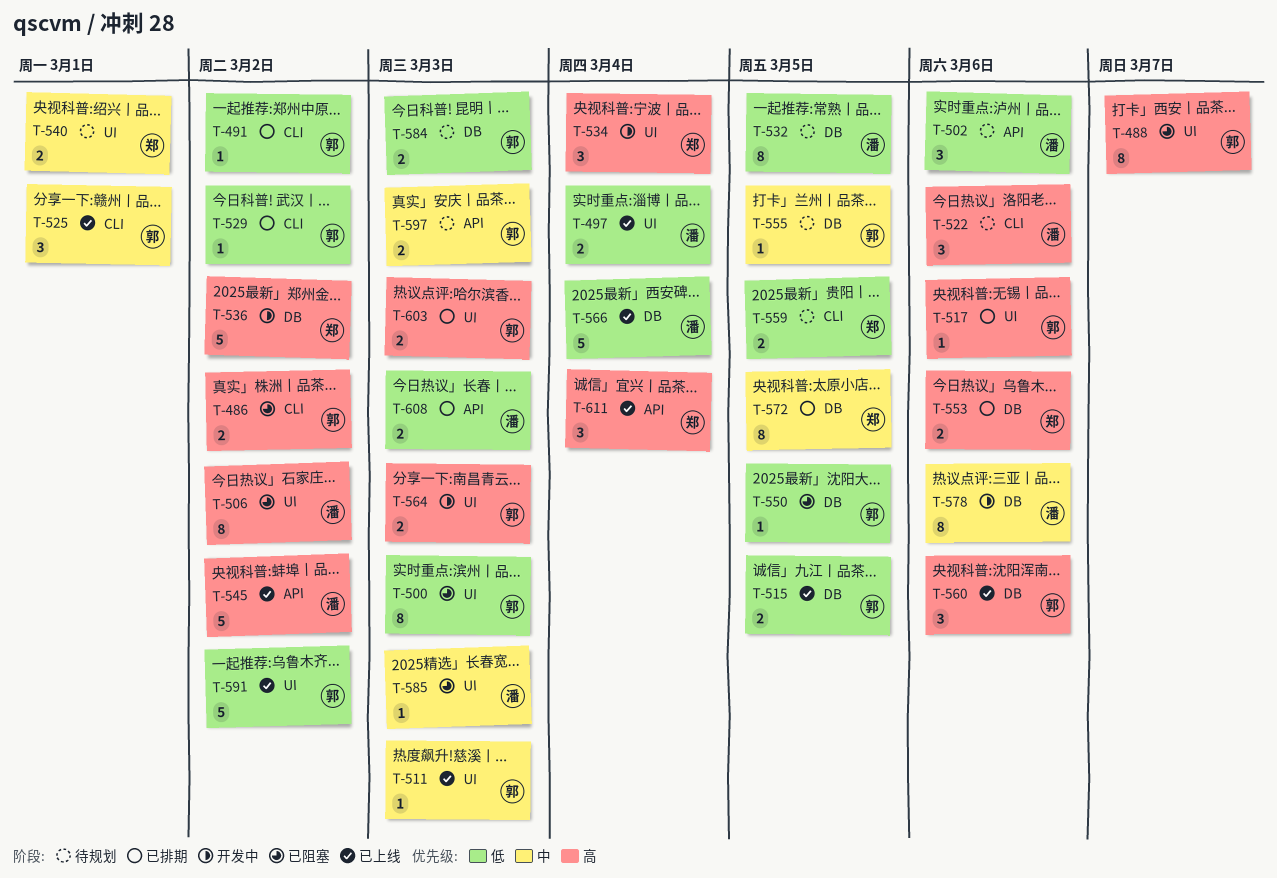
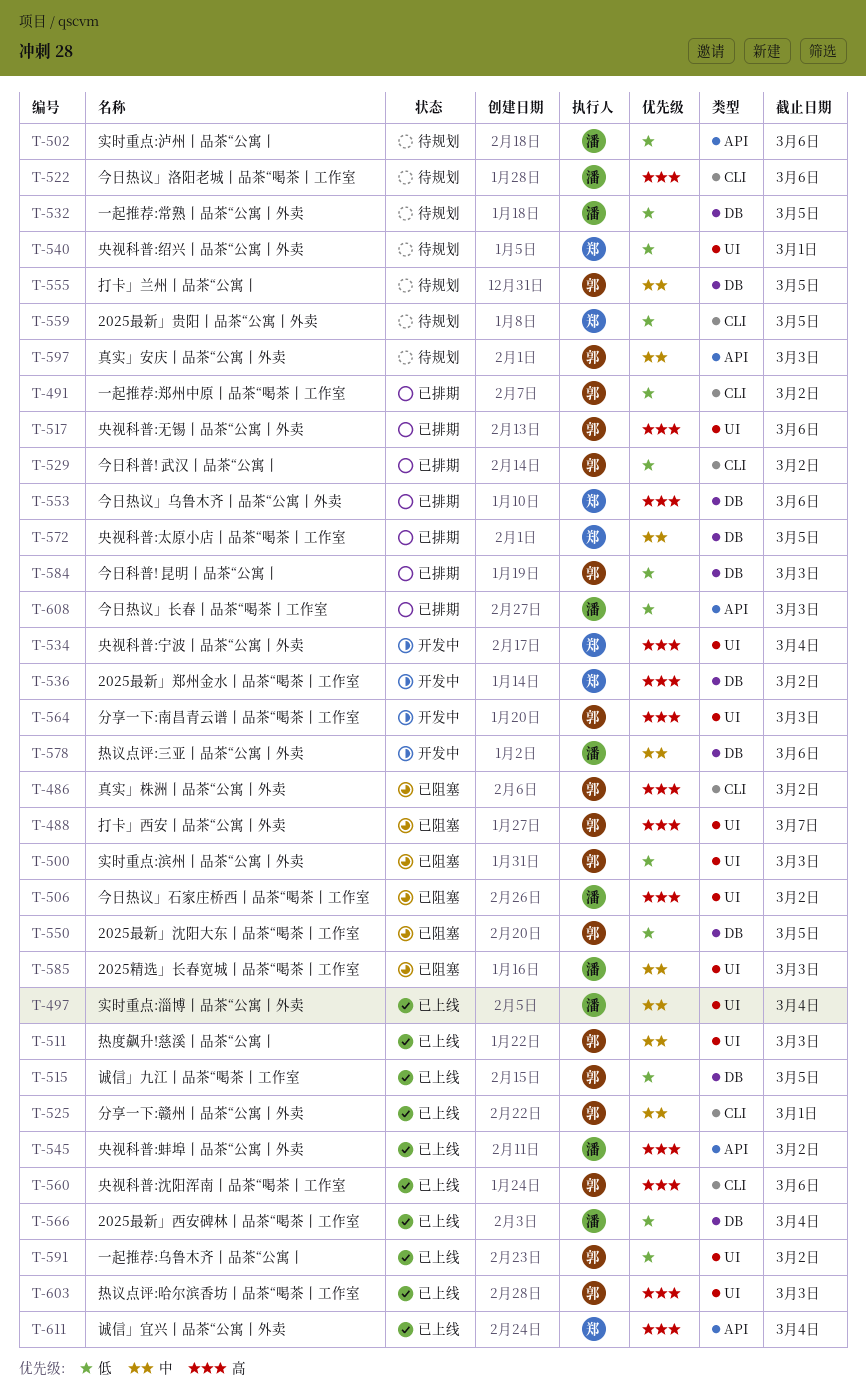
T-497, priority: 低 -> 中
T-540, priority: 中 -> 低
T-560, label: DB -> CLI
T-584, status: 待规划 -> 已排期
T-603, status: 已排期 -> 已上线

